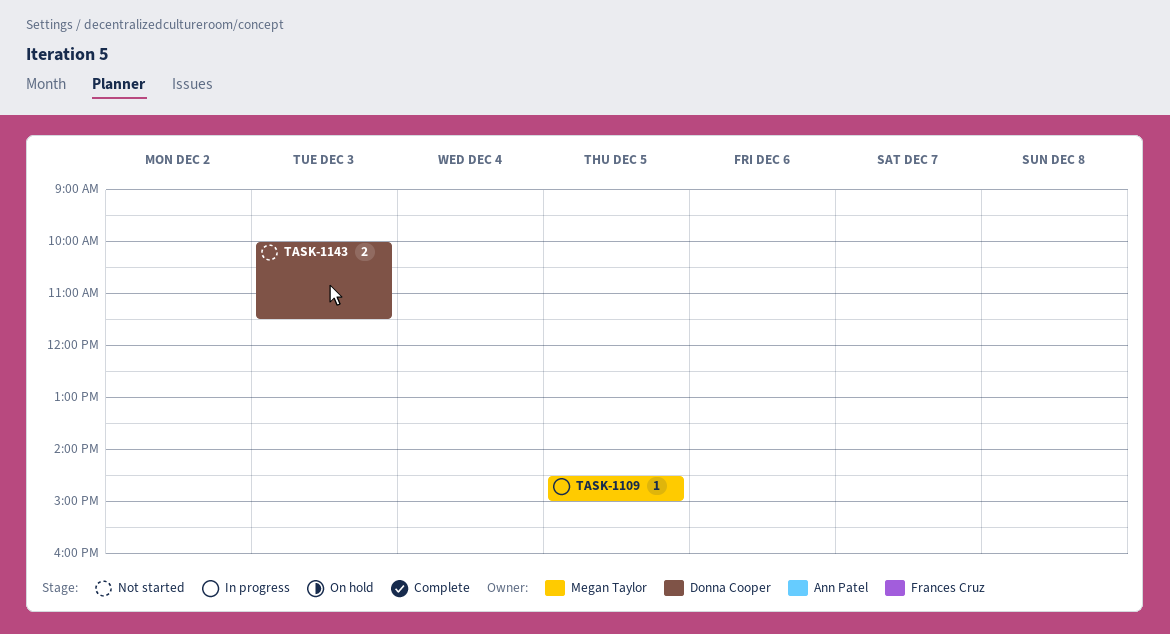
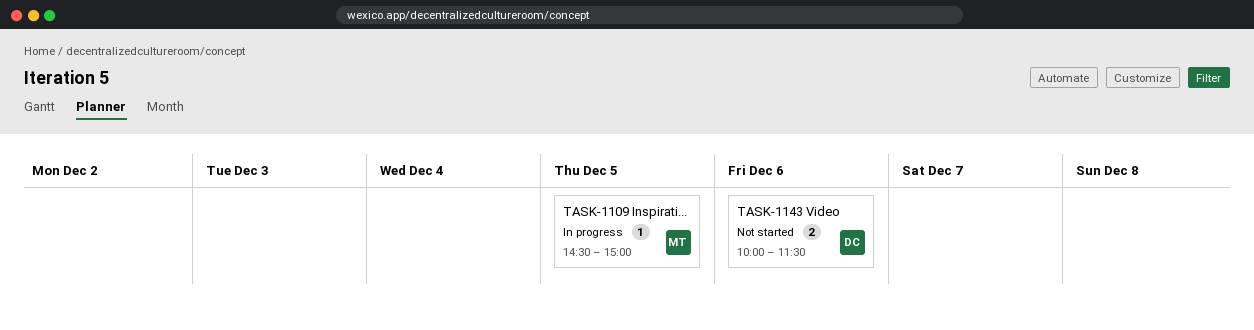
TASK-1143, day: Dec 3 -> Dec 6

